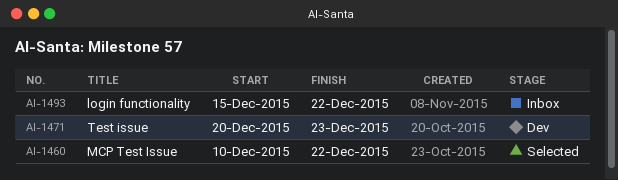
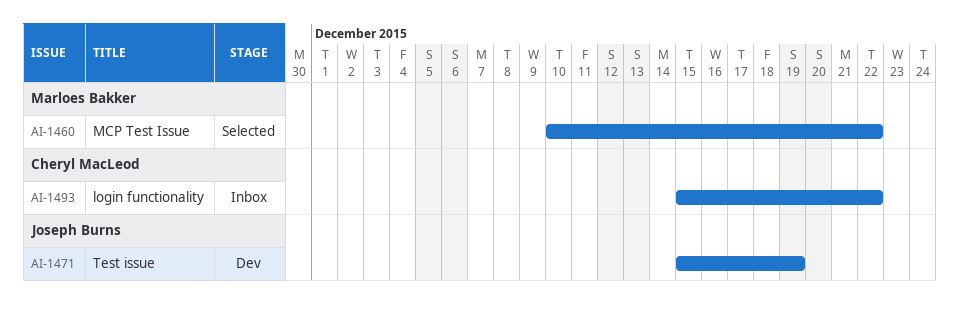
AI-1471, start: Dec 20 -> Dec 15
AI-1471, due: Dec 23 -> Dec 19

